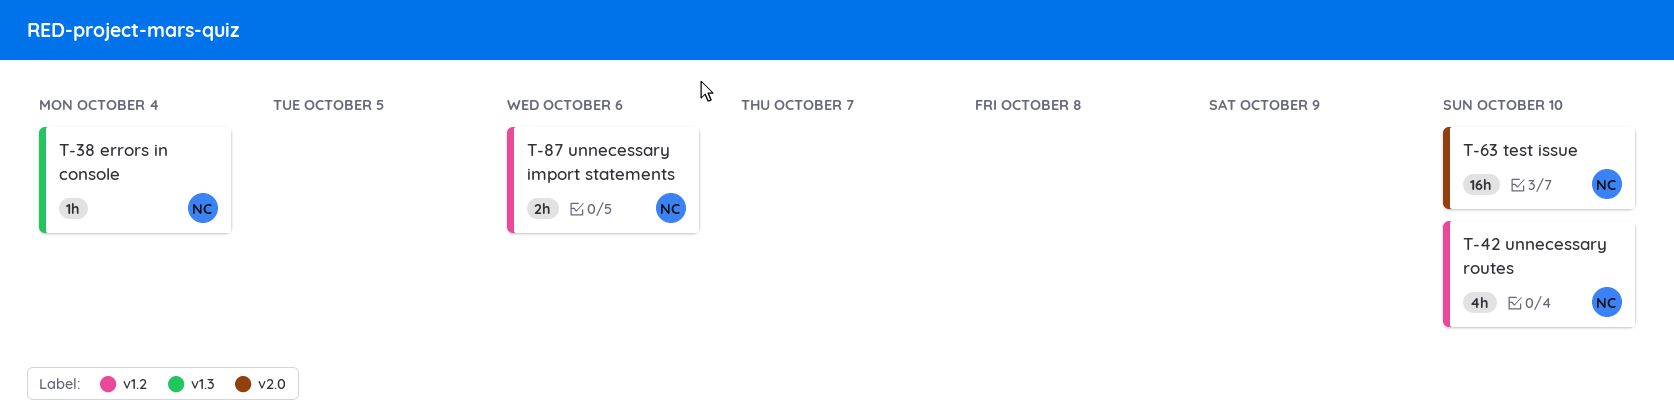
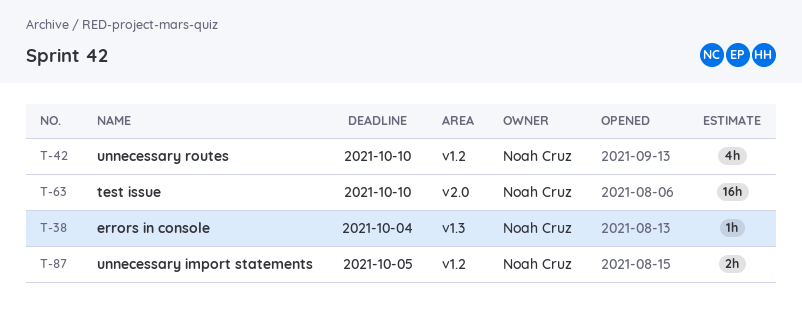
T-87, due: Oct 6 -> Oct 5

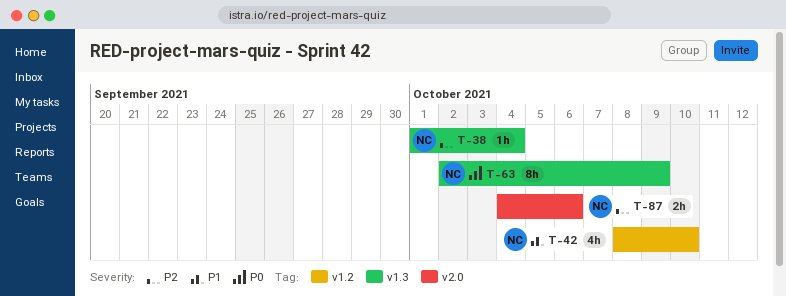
T-63, label: v2.0 -> v1.3
T-63, estimate: 16h -> 8h
T-63, due: Oct 10 -> Oct 9
T-87, label: v1.2 -> v2.0
T-87, due: Oct 5 -> Oct 6

